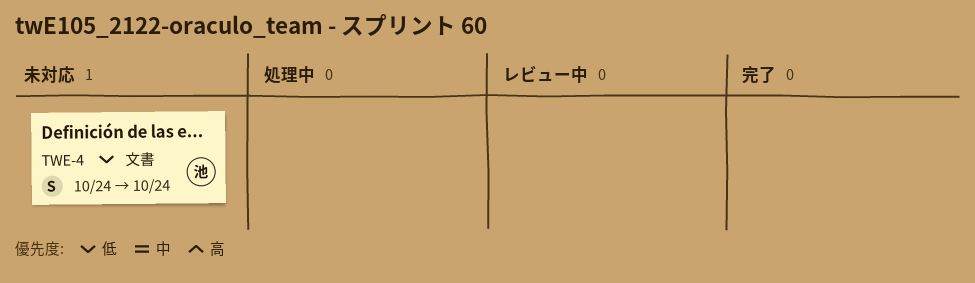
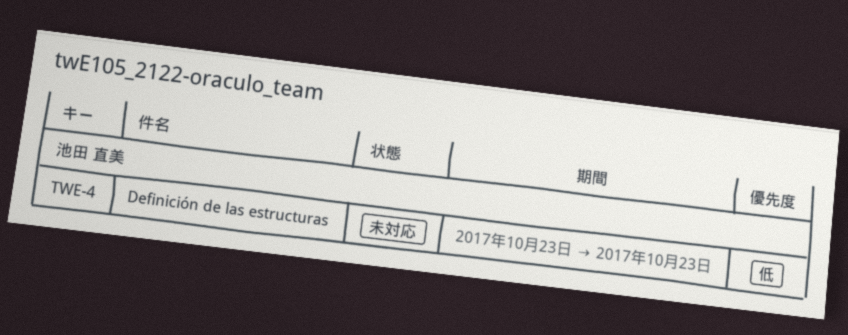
TWE-4, start: Oct 24 -> Oct 23
TWE-4, due: Oct 24 -> Oct 23

